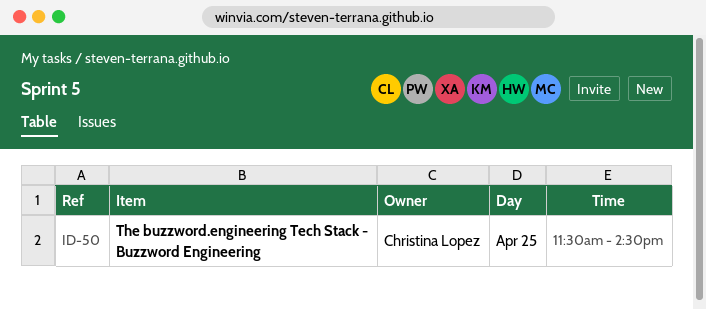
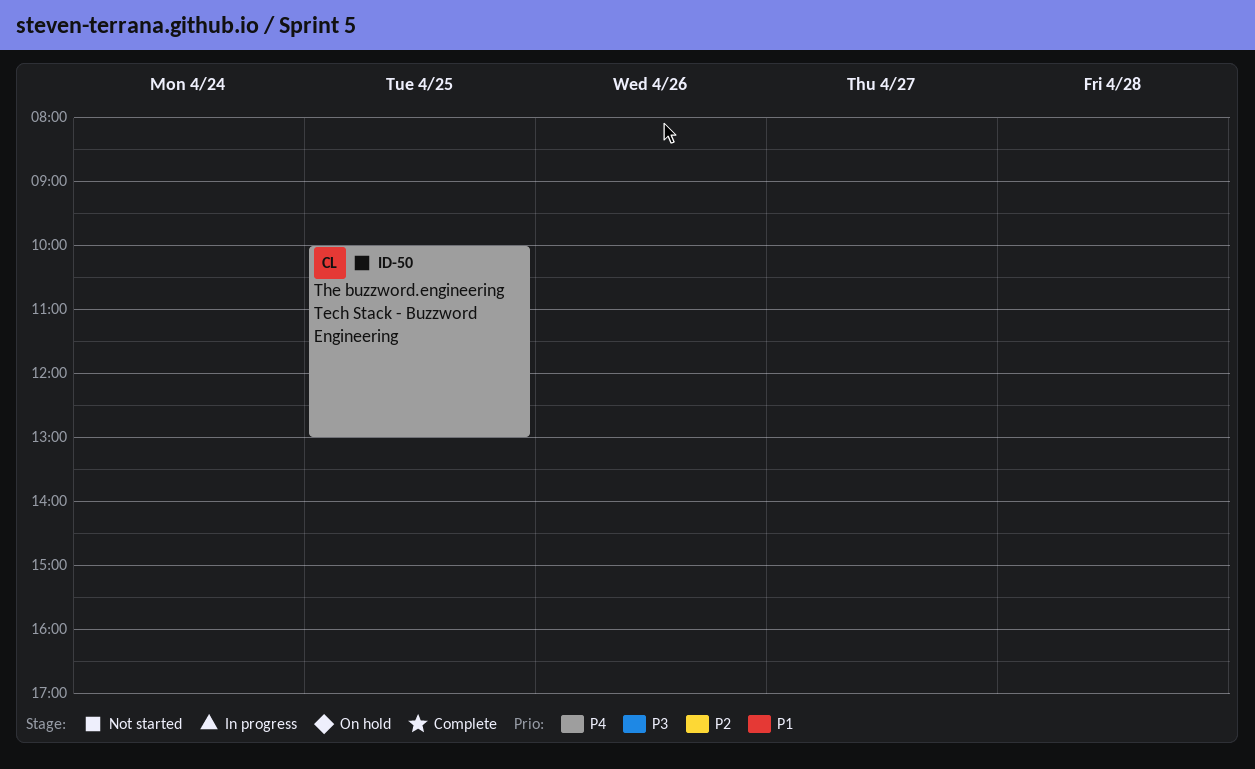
ID-50, begins: 11:30 -> 10:00
ID-50, ends: 14:30 -> 13:00

